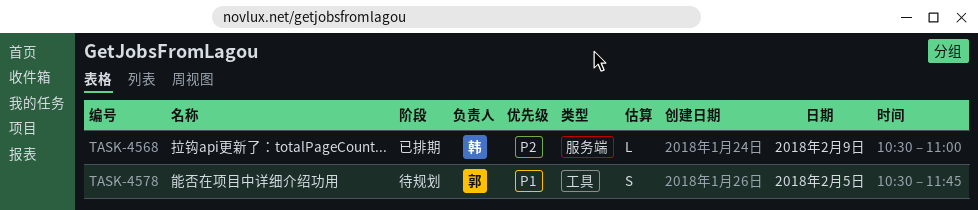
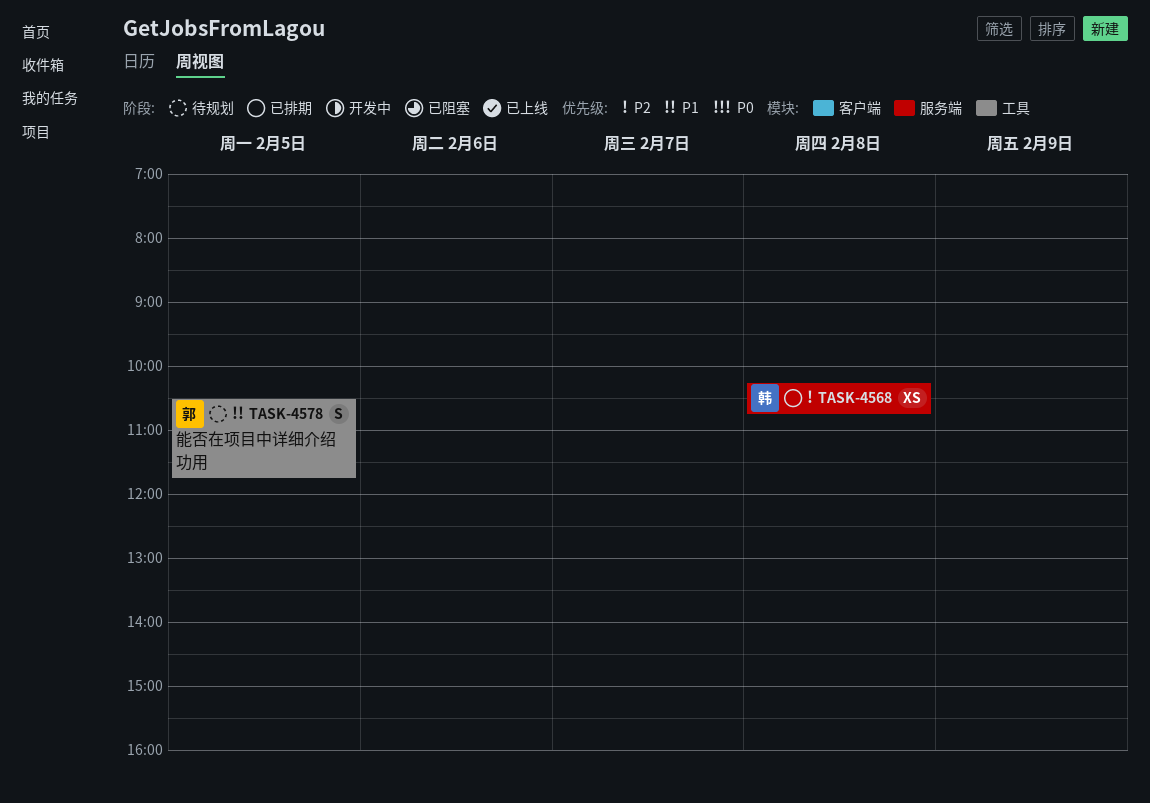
TASK-4568, estimate: L -> XS
TASK-4568, day: Feb 9 -> Feb 8
TASK-4568, begins: 10:30 -> 10:15
TASK-4568, ends: 11:00 -> 10:45

